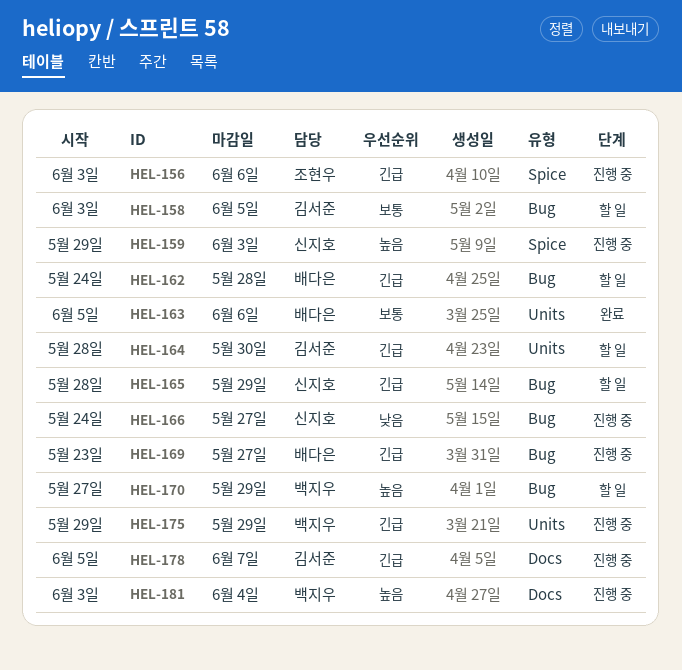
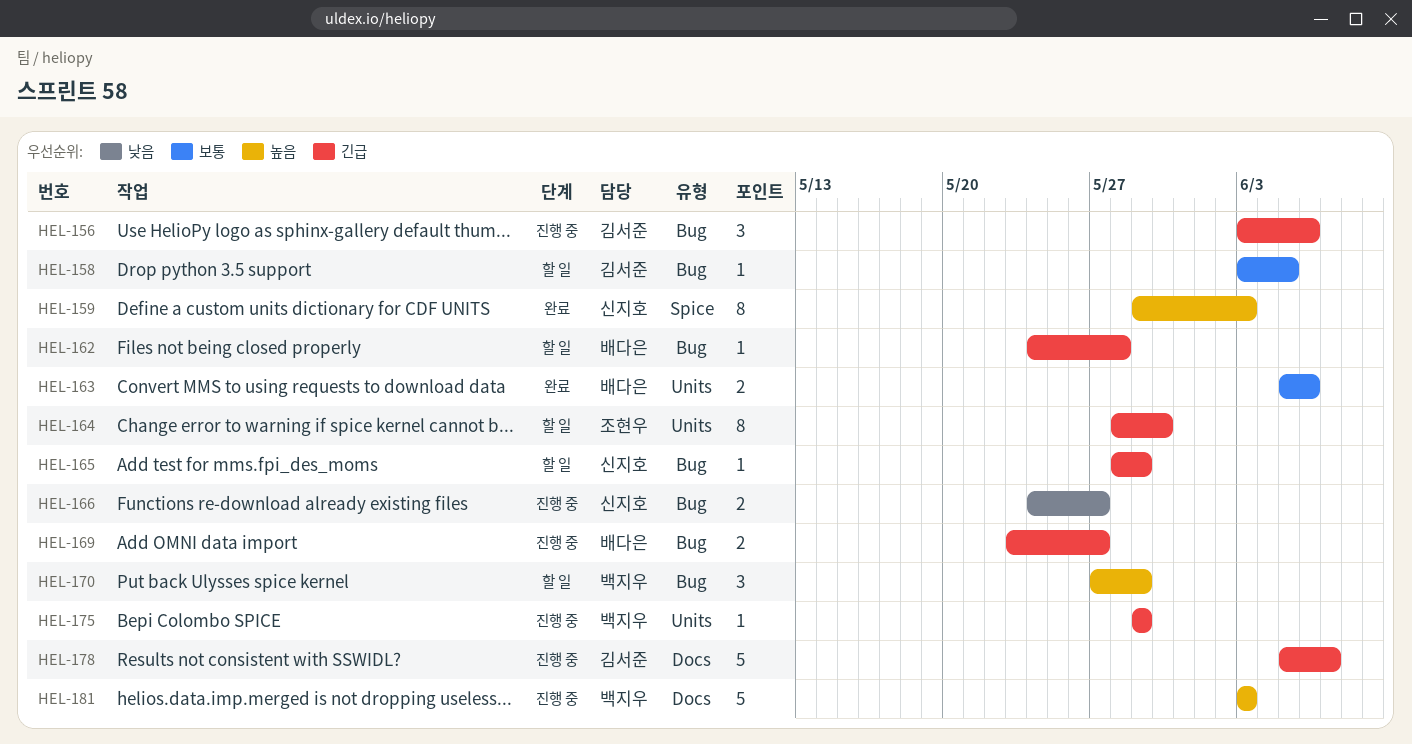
HEL-156, owner: 조현우 -> 김서준
HEL-156, label: Spice -> Bug
HEL-159, status: 진행 중 -> 완료
HEL-164, owner: 김서준 -> 조현우
HEL-181, due: Jun 4 -> Jun 3

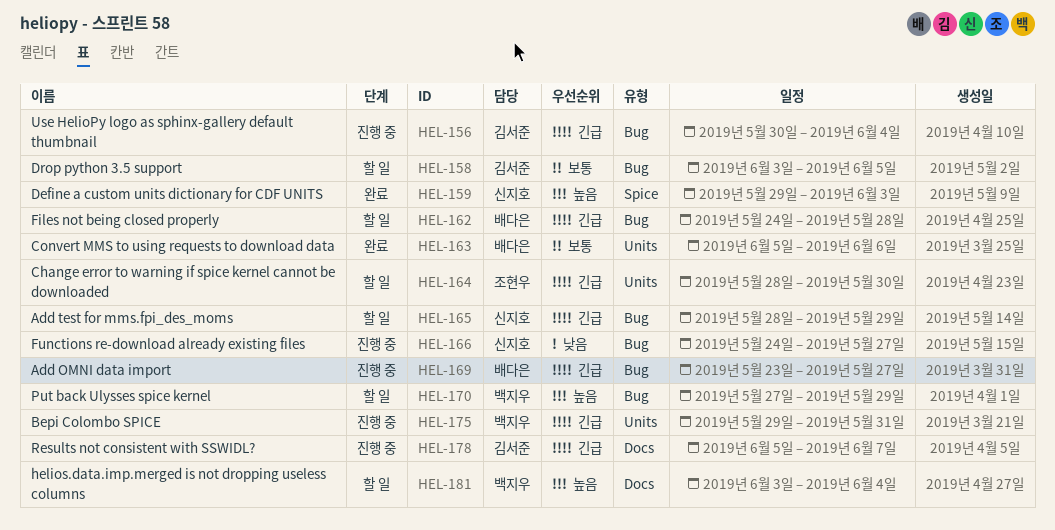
HEL-156, start: Jun 3 -> May 30
HEL-156, due: Jun 6 -> Jun 4
HEL-175, due: May 29 -> May 31
HEL-181, status: 진행 중 -> 할 일
HEL-181, due: Jun 3 -> Jun 4

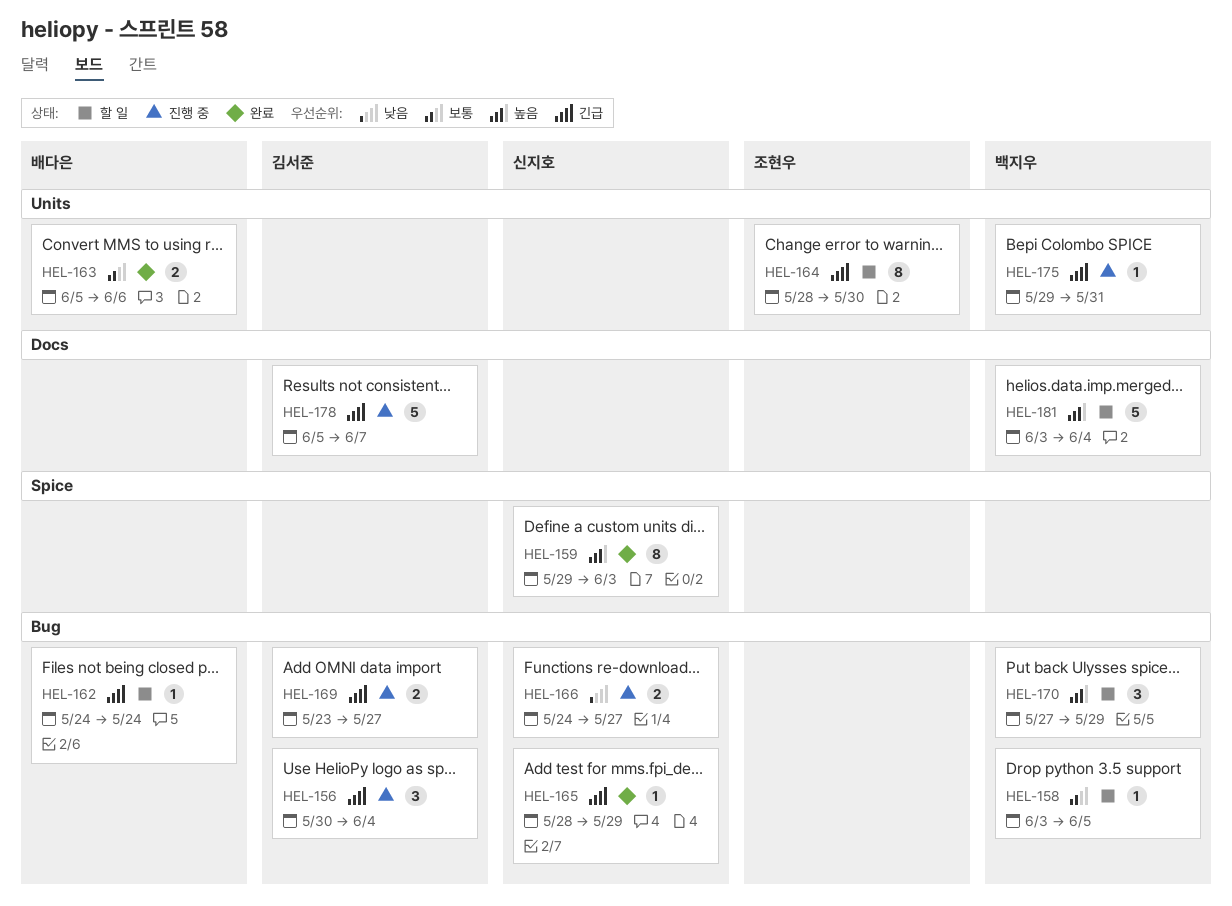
HEL-158, owner: 김서준 -> 백지우
HEL-162, due: May 28 -> May 24
HEL-165, status: 할 일 -> 완료
HEL-169, owner: 배다은 -> 김서준

